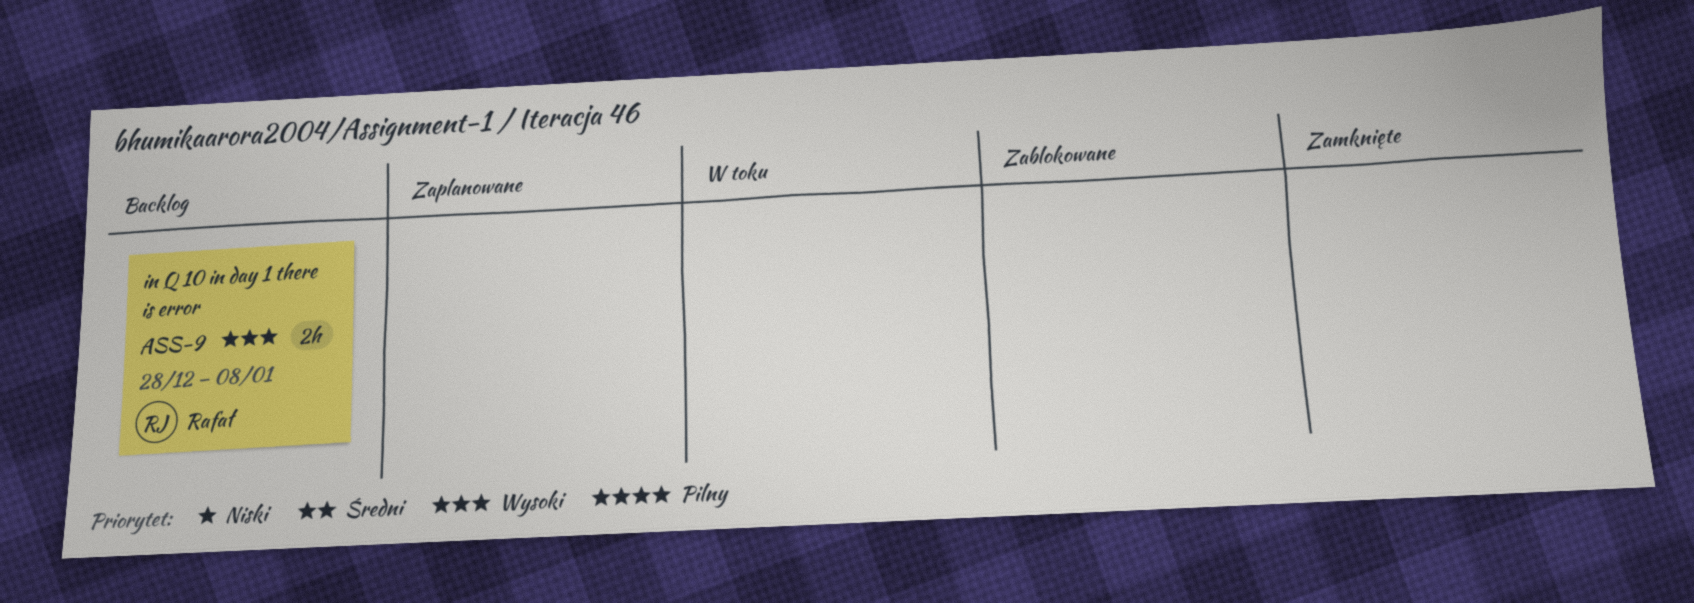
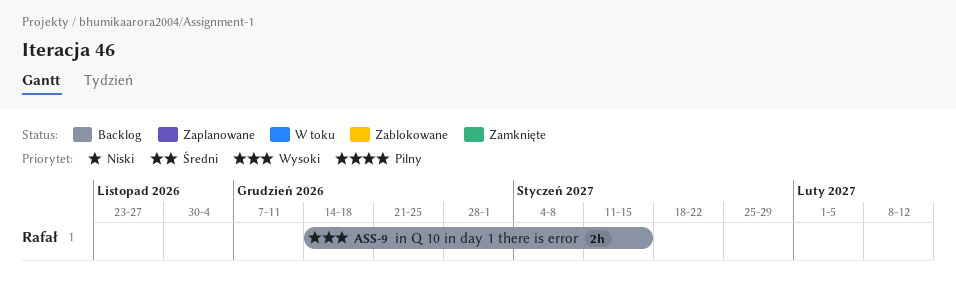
ASS-9, start: Dec 28 -> Dec 14
ASS-9, due: Jan 8 -> Jan 15

